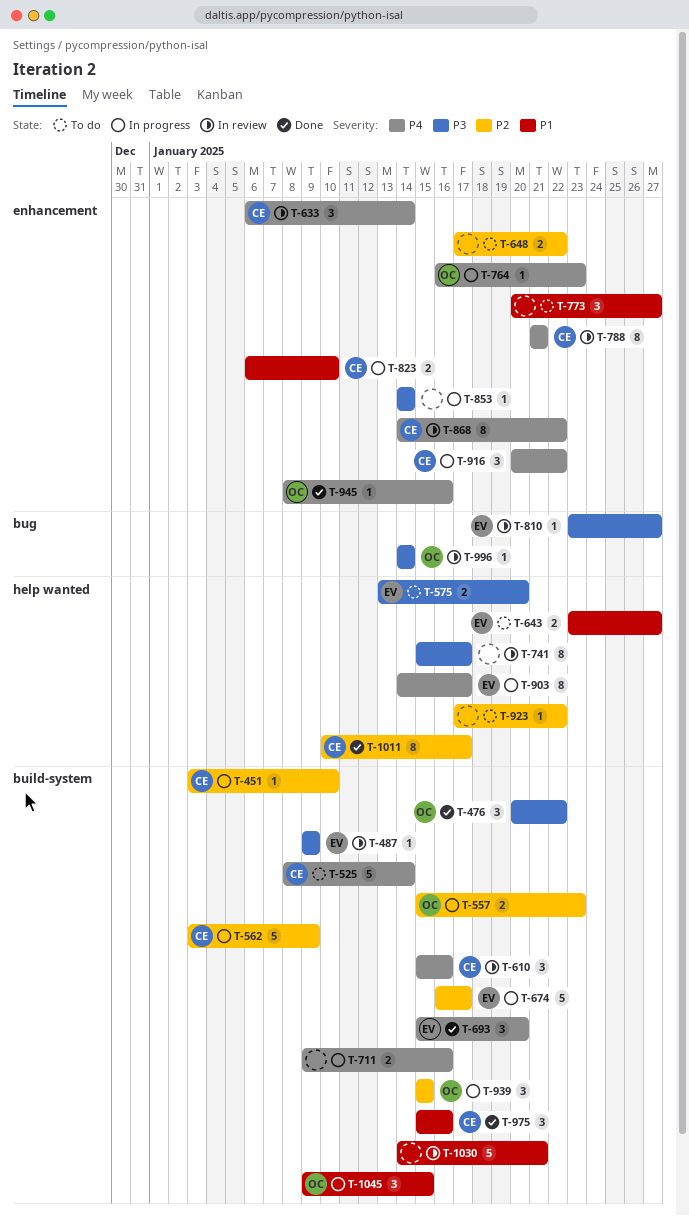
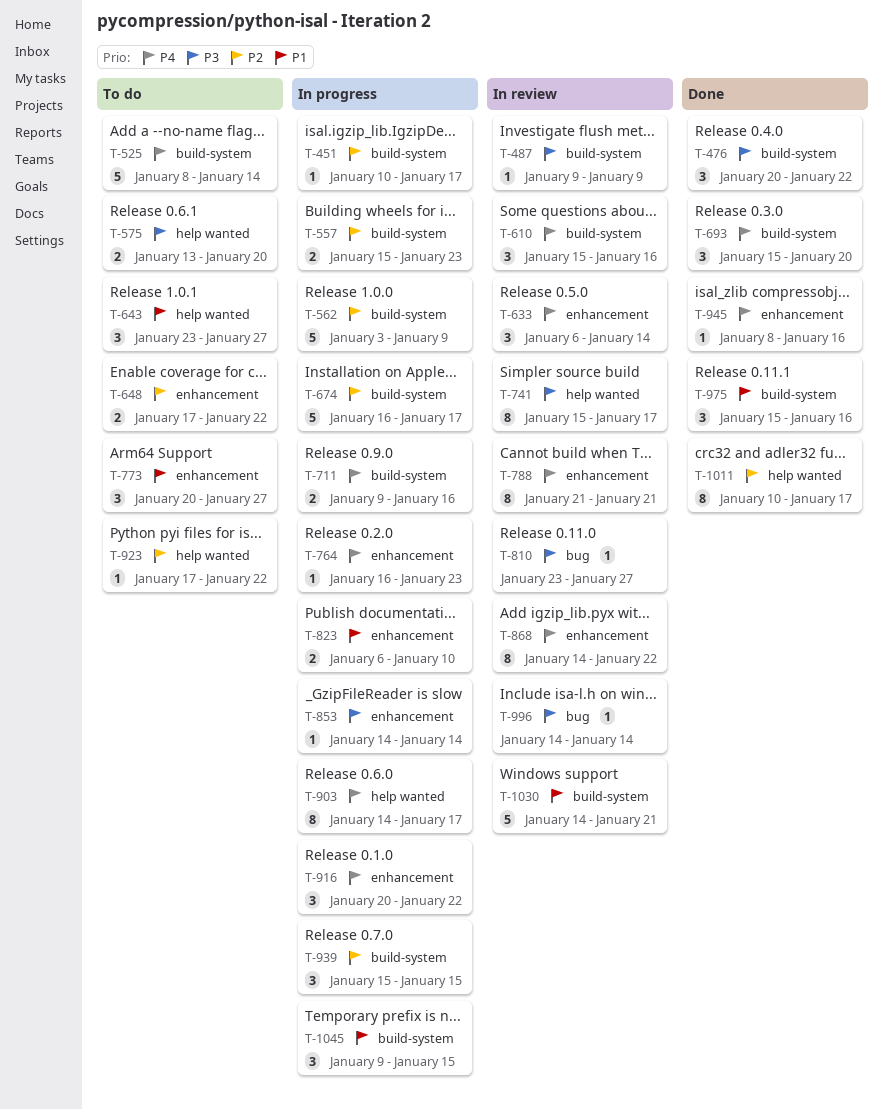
T-451, start: Jan 3 -> Jan 10
T-451, due: Jan 10 -> Jan 17
T-643, estimate: 2 -> 3

